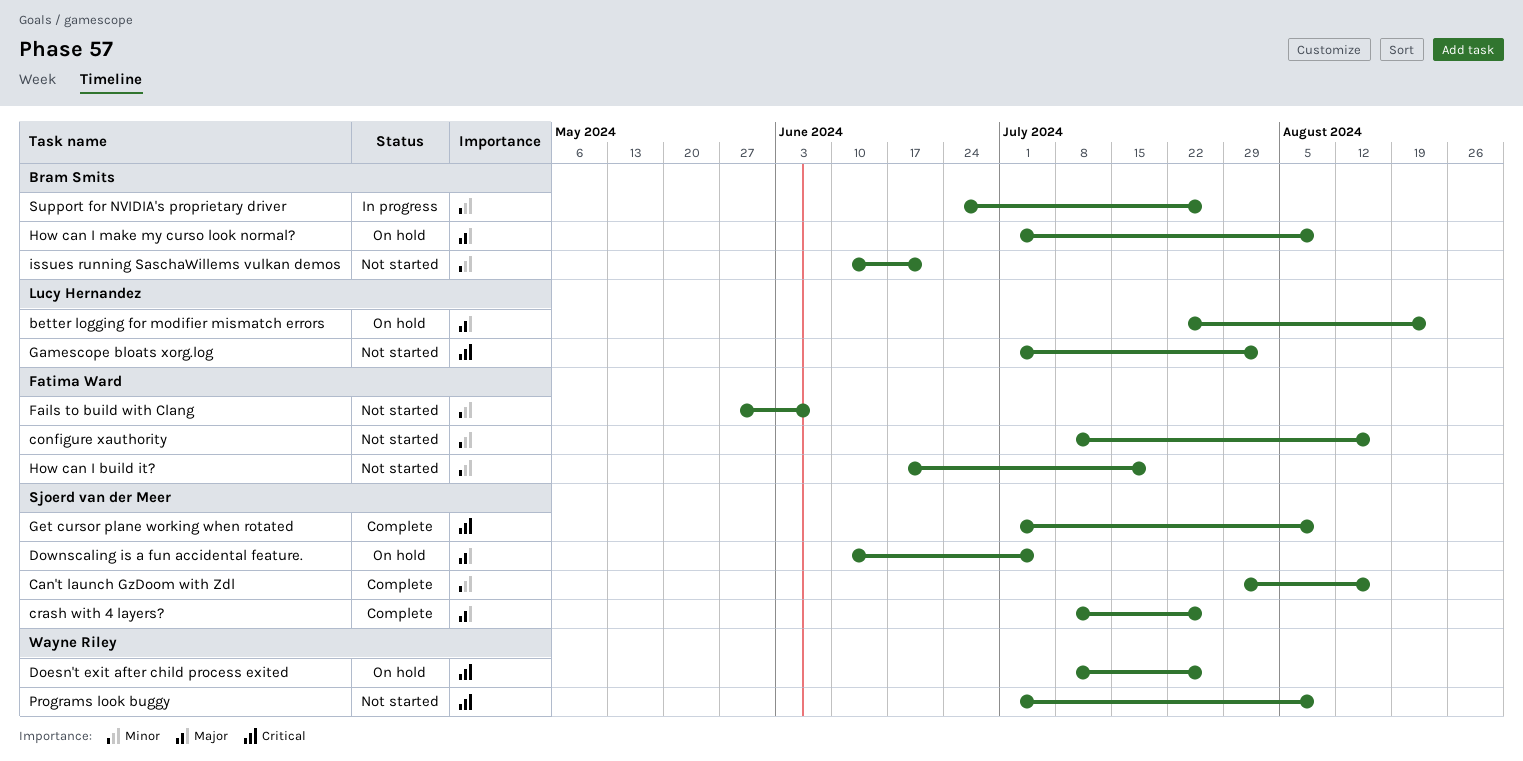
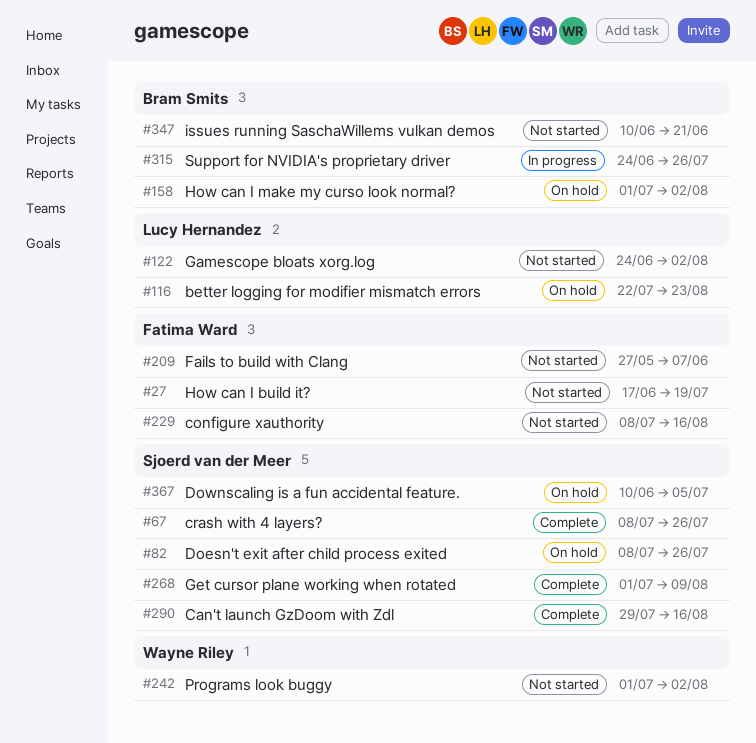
Doesn't exit after child process exited, owner: Wayne Riley -> Sjoerd van der Meer
Gamescope bloats xorg.log, start: Jul 1 -> Jun 24
How can I make my curso look normal?, due: Aug 9 -> Aug 2
Programs look buggy, due: Aug 9 -> Aug 2

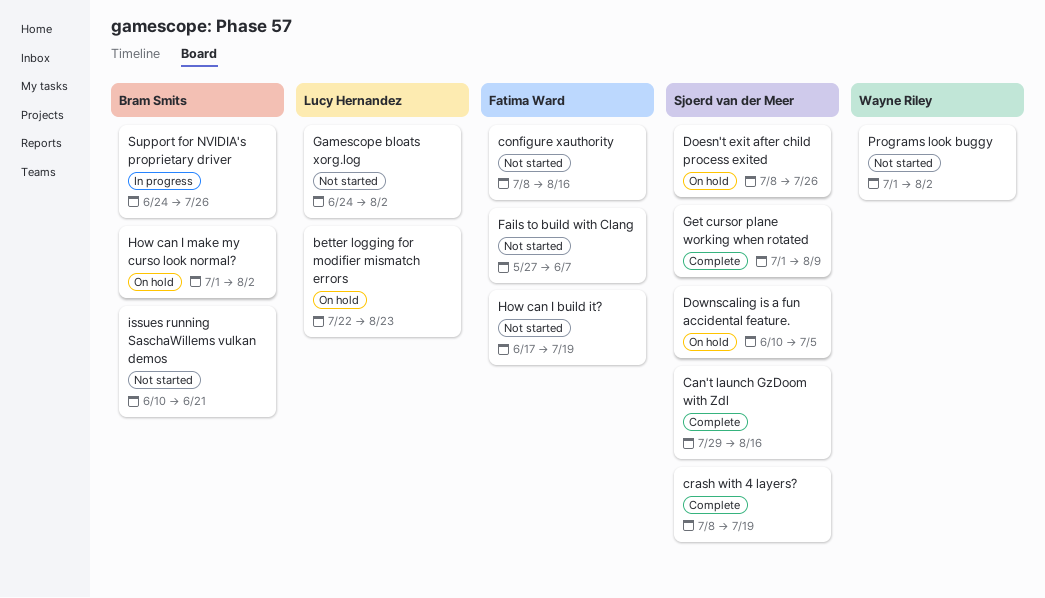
crash with 4 layers?, due: Jul 26 -> Jul 19

